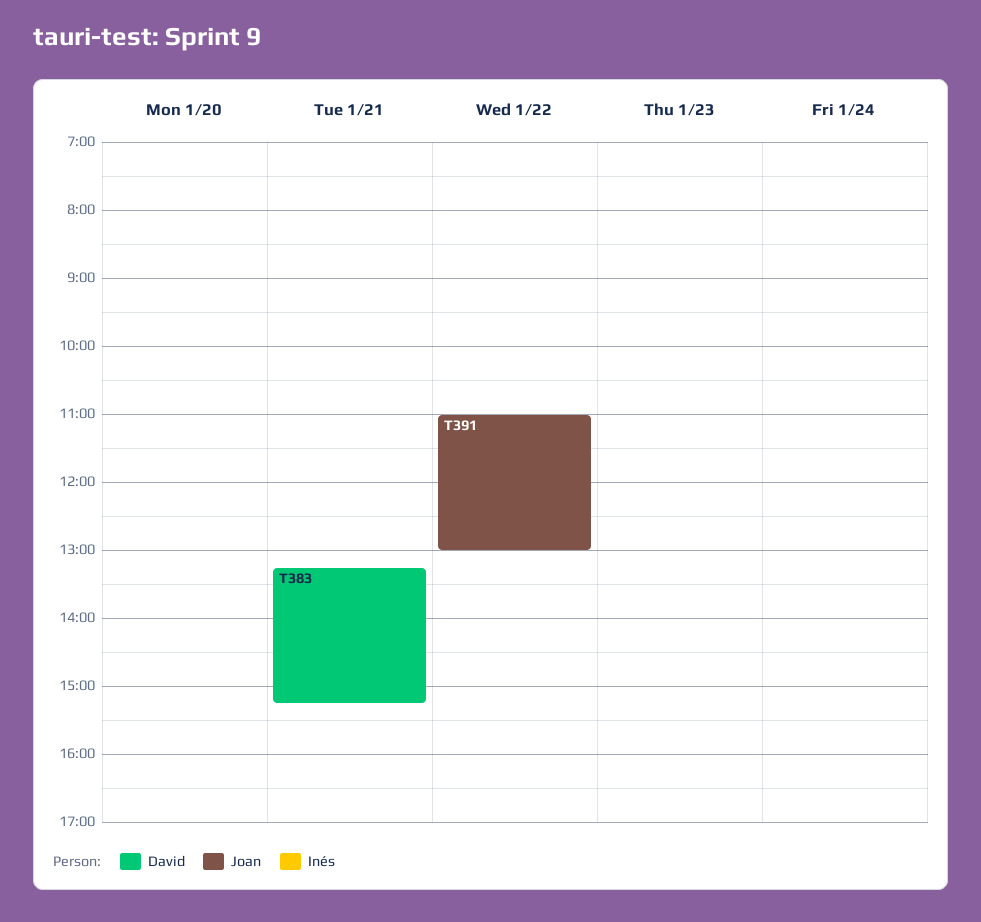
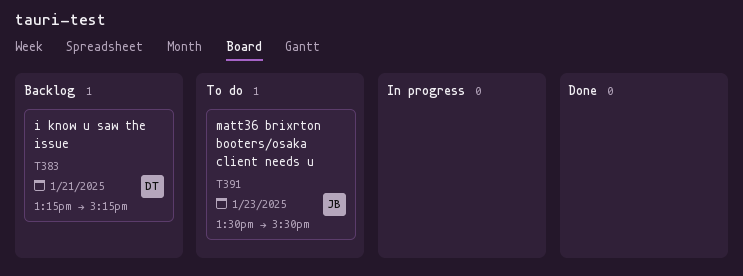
T391, day: Jan 22 -> Jan 23
T391, begins: 11:00 -> 13:30
T391, ends: 13:00 -> 15:30

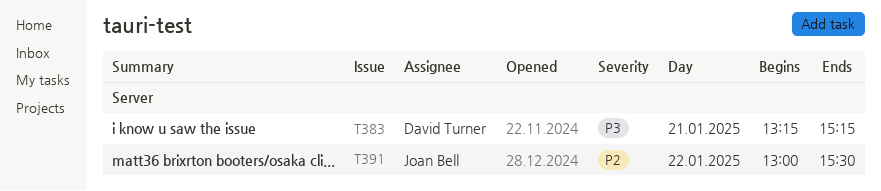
T391, day: Jan 23 -> Jan 22
T391, begins: 13:30 -> 13:00

